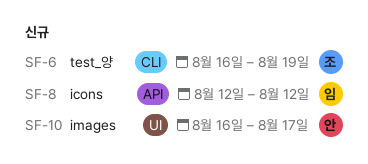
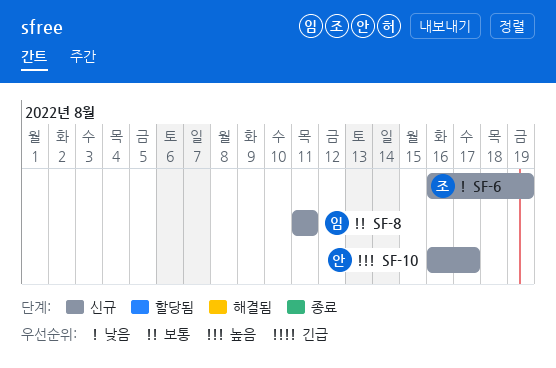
SF-8, start: Aug 12 -> Aug 11
SF-8, due: Aug 12 -> Aug 11

